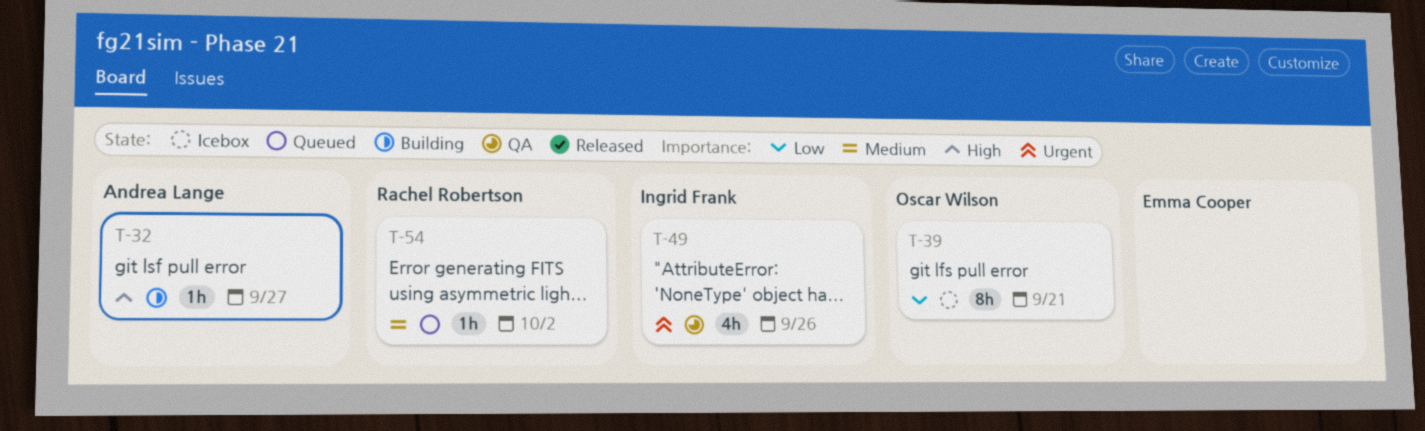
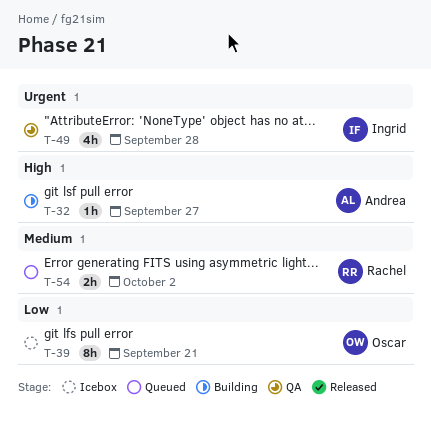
T-49, due: Sep 26 -> Sep 28
T-54, estimate: 1h -> 2h

